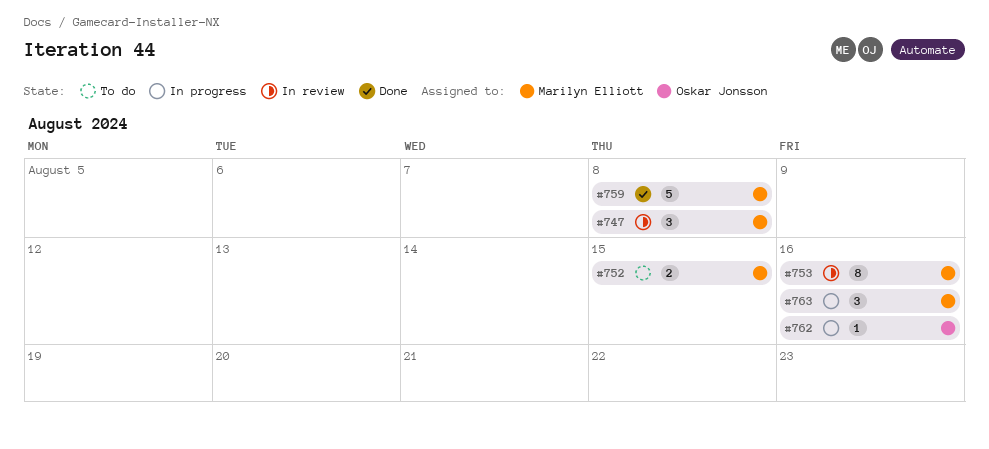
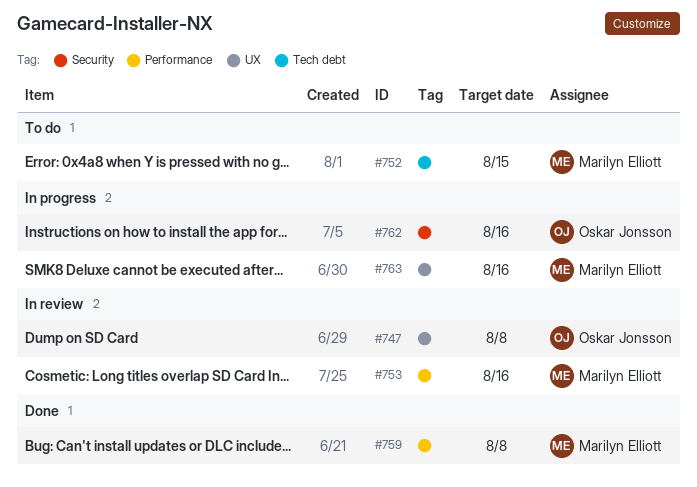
#747, owner: Marilyn Elliott -> Oskar Jonsson

